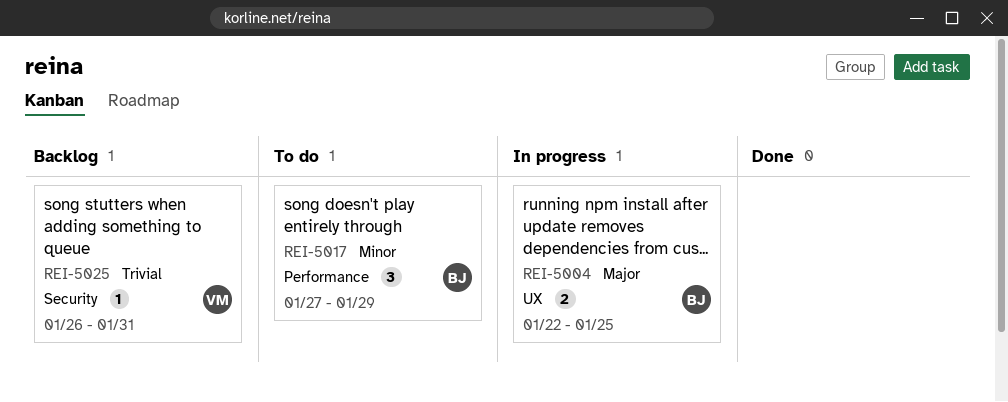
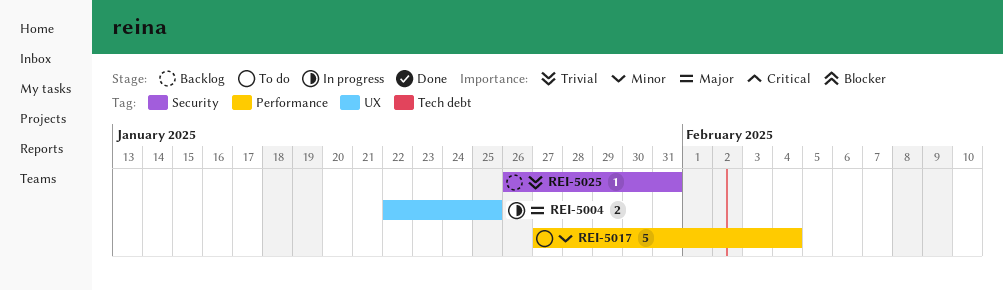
REI-5017, estimate: 3 -> 5
REI-5017, due: Jan 29 -> Feb 4

